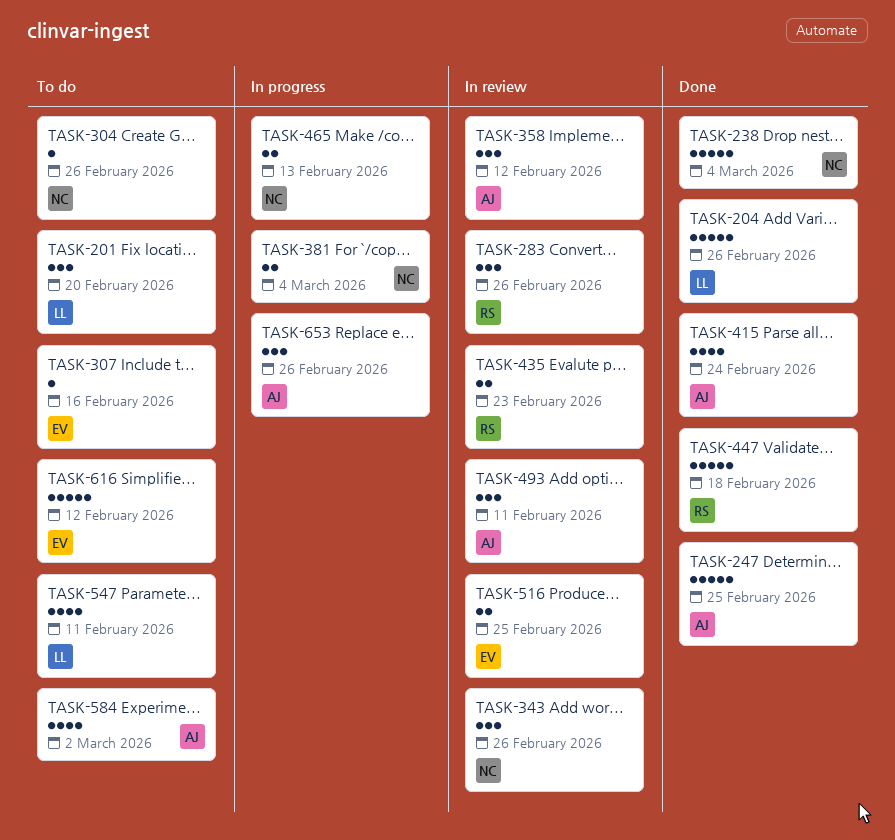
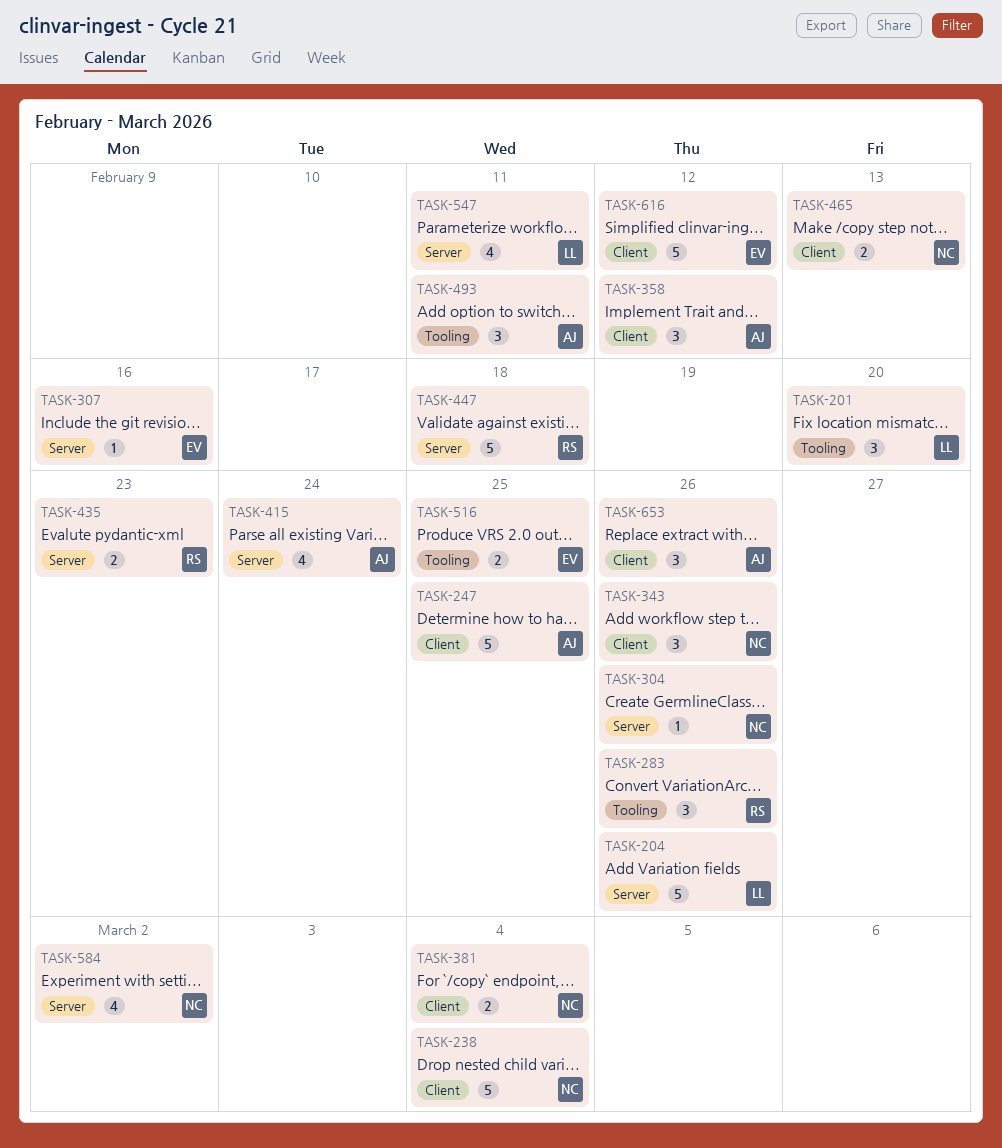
TASK-584, owner: AJ -> NC

